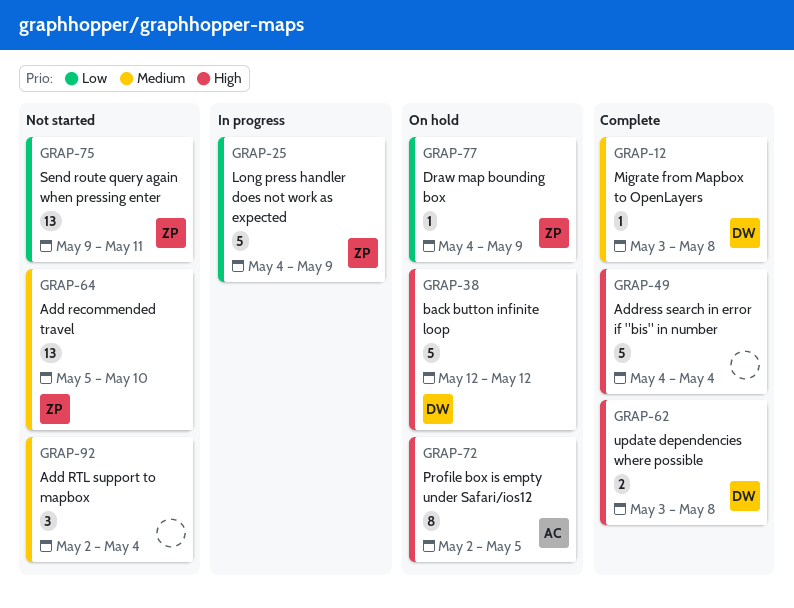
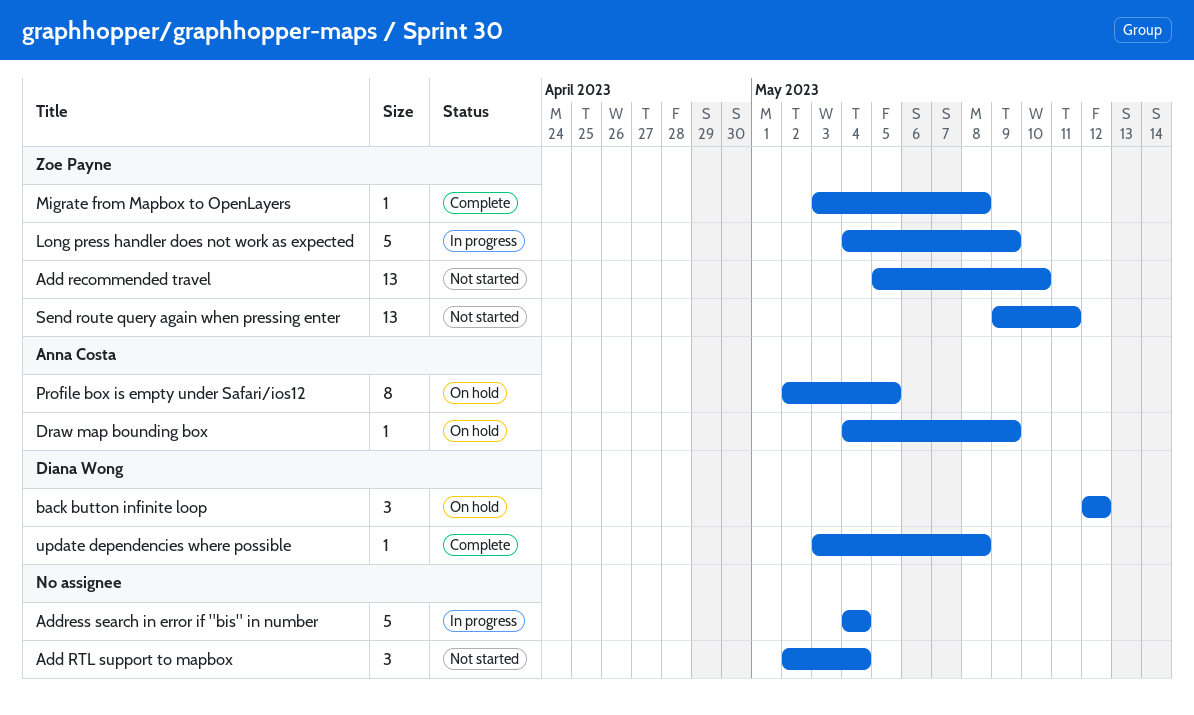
Address search in error if "bis" in number, status: Complete -> In progress
back button infinite loop, estimate: 5 -> 3
Draw map bounding box, owner: Zoe Payne -> Anna Costa
Migrate from Mapbox to OpenLayers, owner: Diana Wong -> Zoe Payne
update dependencies where possible, estimate: 2 -> 1

